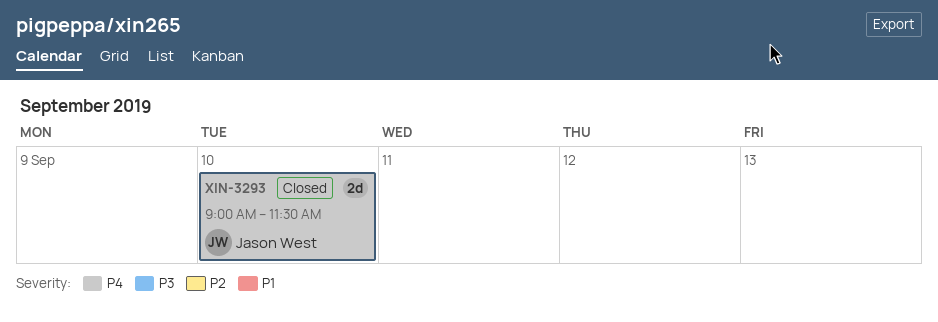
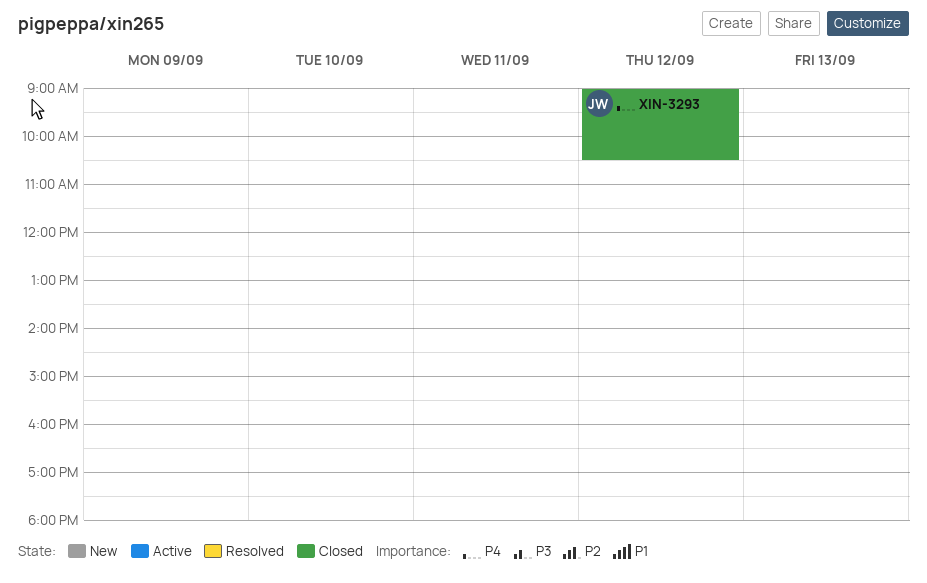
XIN-3293, day: Sep 10 -> Sep 12
XIN-3293, ends: 11:30 -> 10:30

